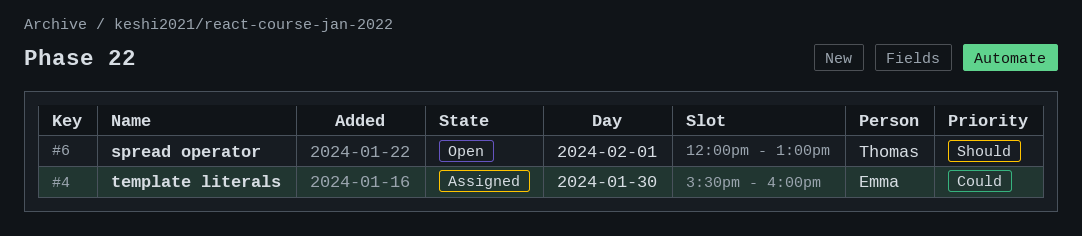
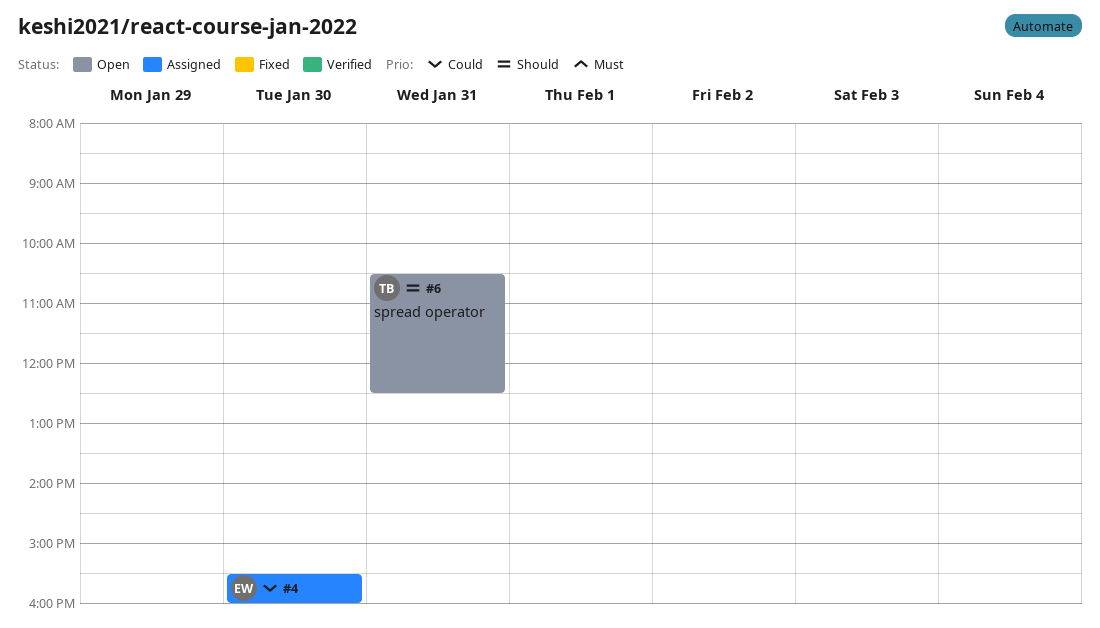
#6, day: Feb 1 -> Jan 31
#6, begins: 12:00 -> 10:30
#6, ends: 13:00 -> 12:30

